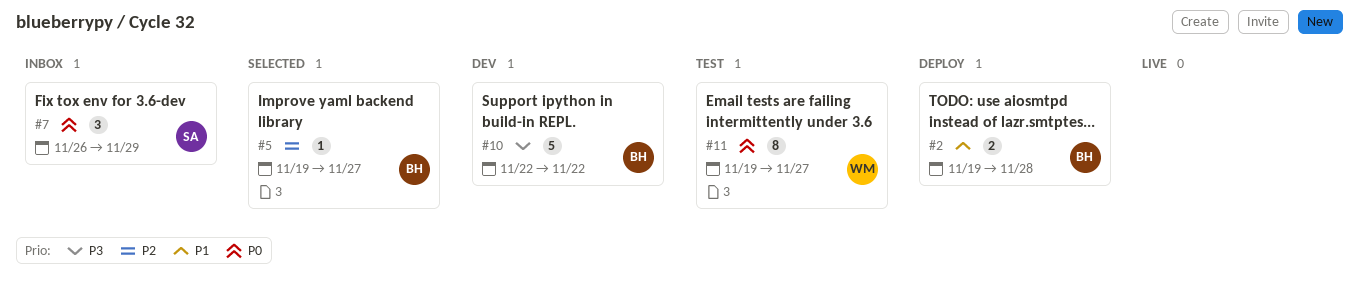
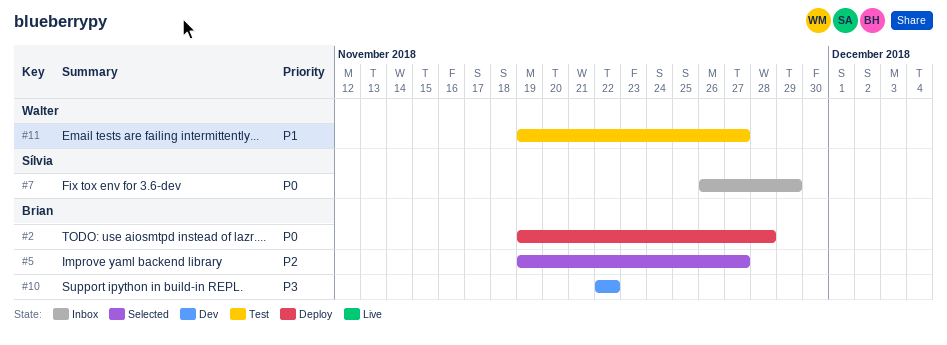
#2, priority: P1 -> P0
#11, priority: P0 -> P1

